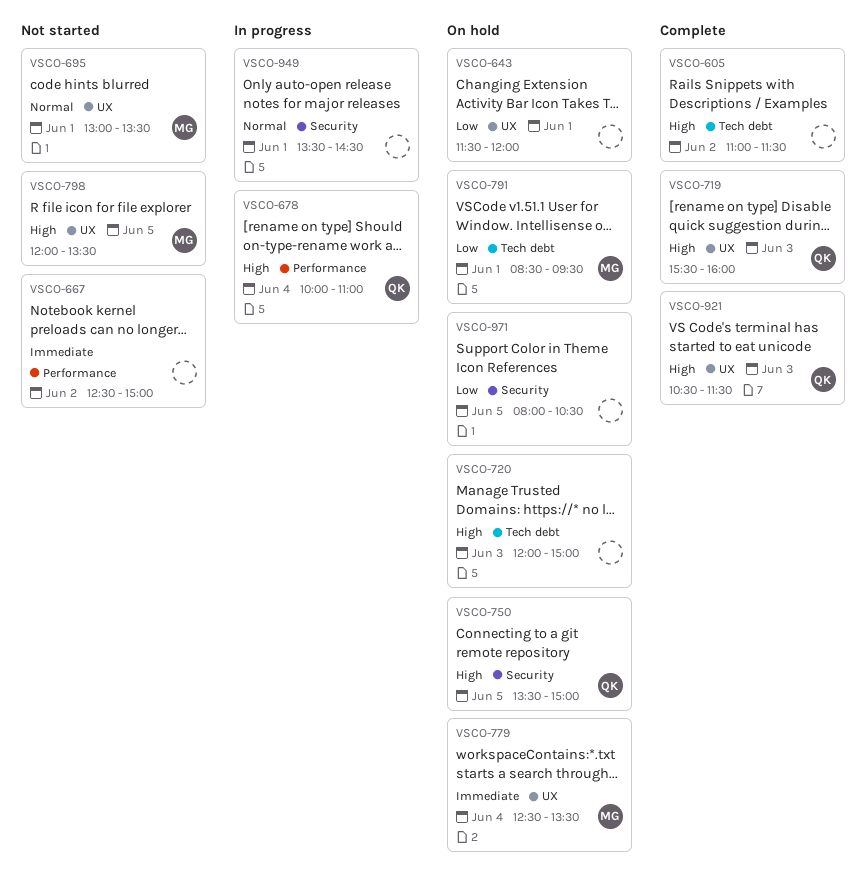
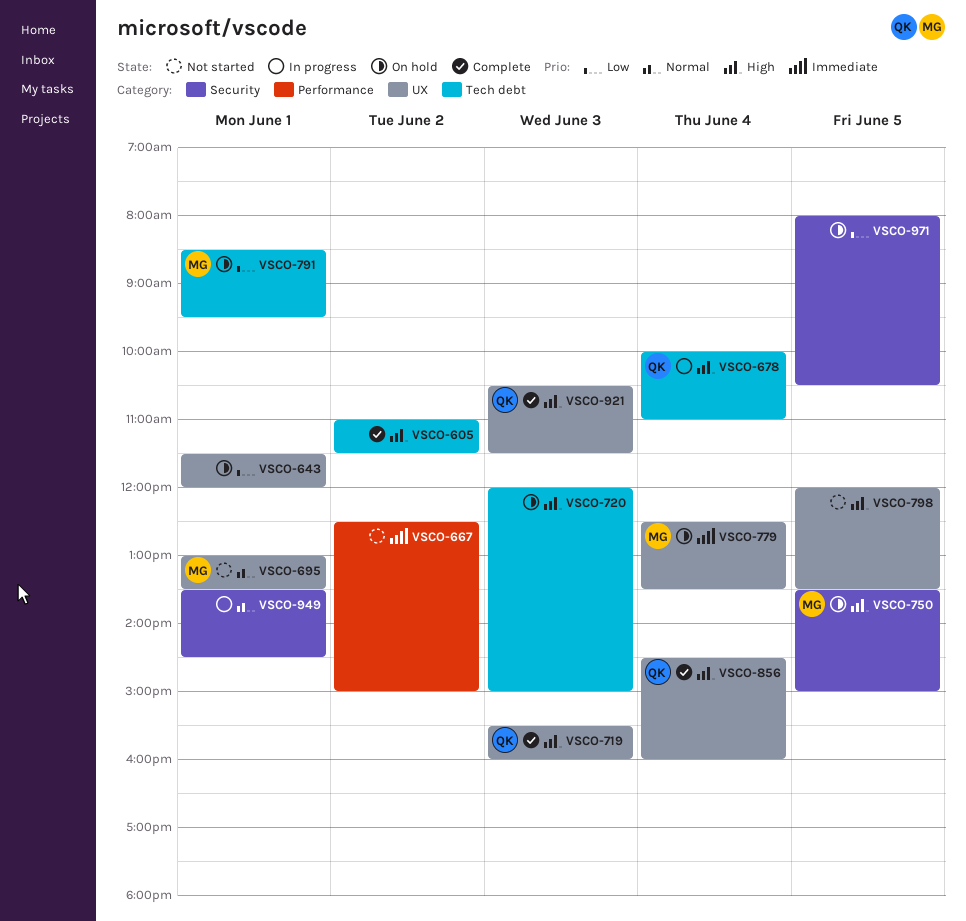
VSCO-678, label: Performance -> Tech debt
VSCO-750, owner: QK -> MG
VSCO-798, owner: MG -> none
VSCO-856: none -> present

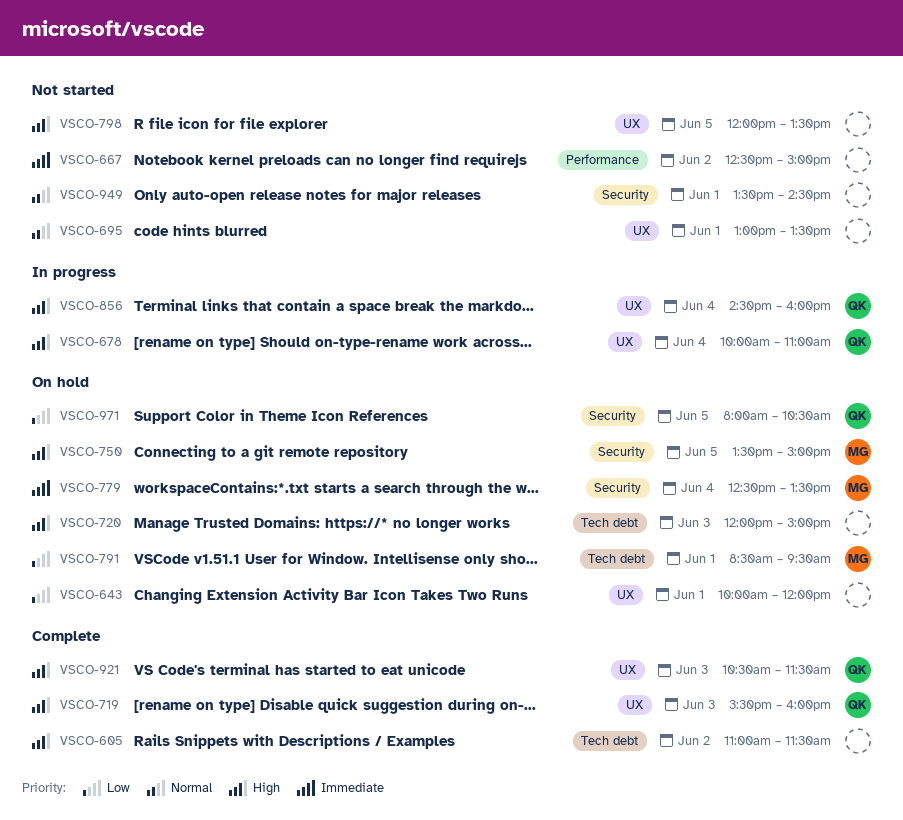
VSCO-643, begins: 11:30 -> 10:00
VSCO-678, label: Tech debt -> UX
VSCO-695, owner: MG -> none
VSCO-779, label: UX -> Security
VSCO-856, status: Complete -> In progress
VSCO-949, status: In progress -> Not started
VSCO-971, owner: none -> QK

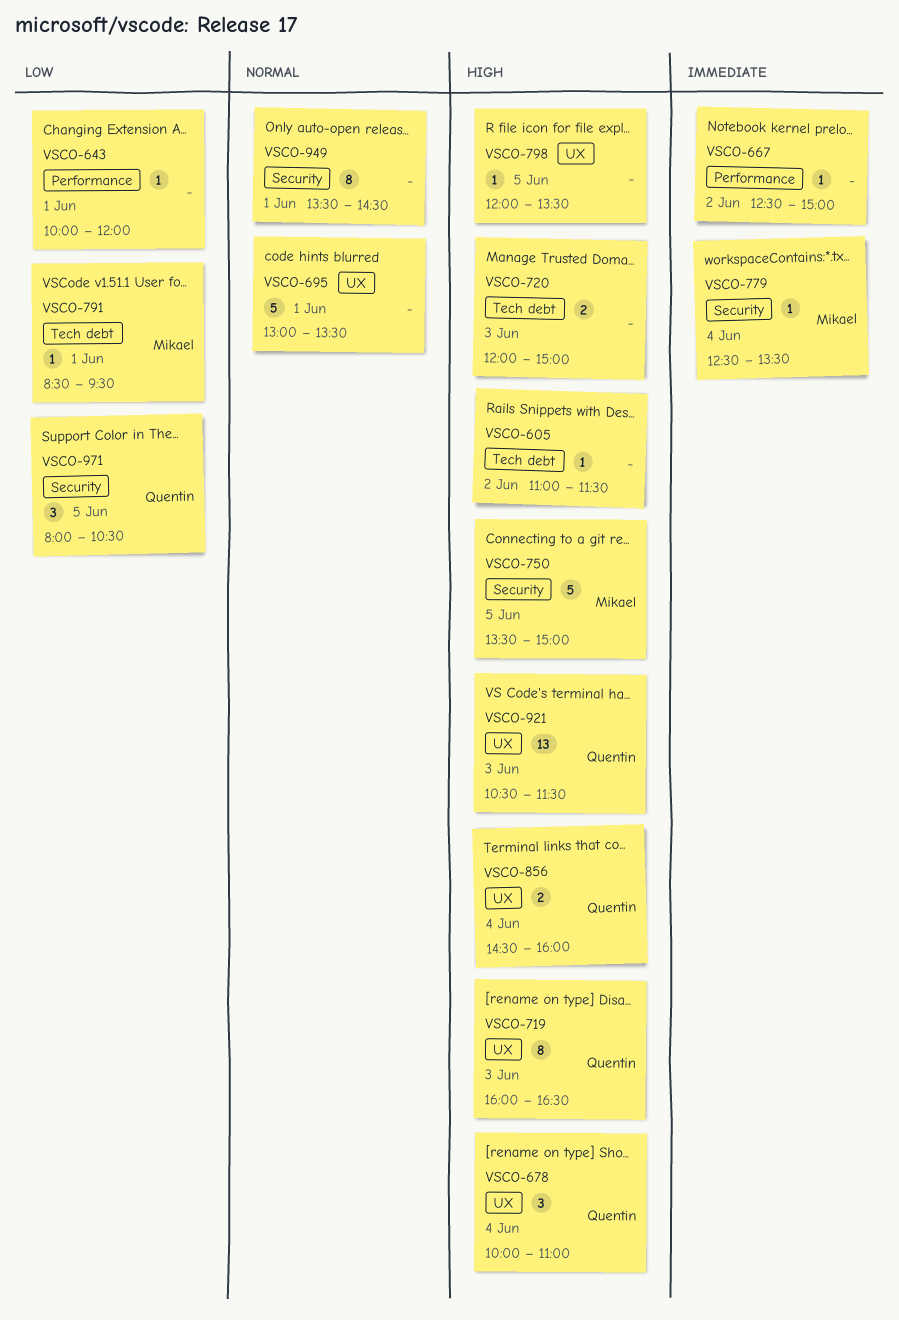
VSCO-643, label: UX -> Performance
VSCO-719, begins: 15:30 -> 16:00
VSCO-719, ends: 16:00 -> 16:30

